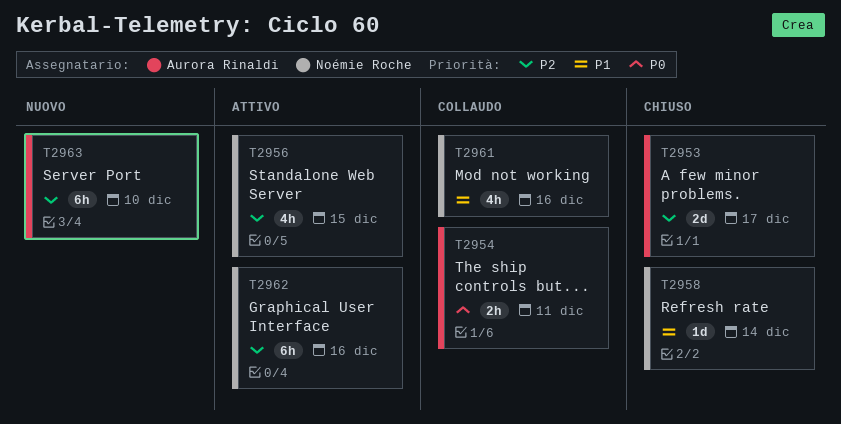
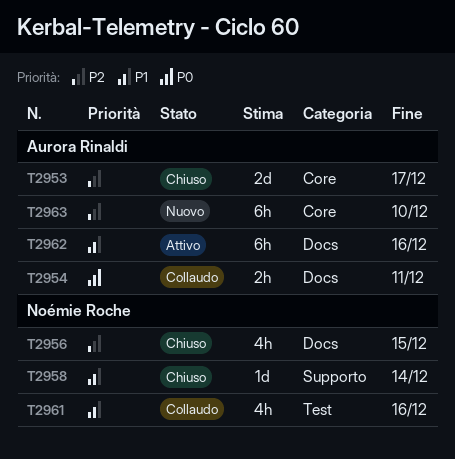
T2956, status: Attivo -> Chiuso
T2962, owner: Noémie Roche -> Aurora Rinaldi
T2962, priority: P2 -> P1

